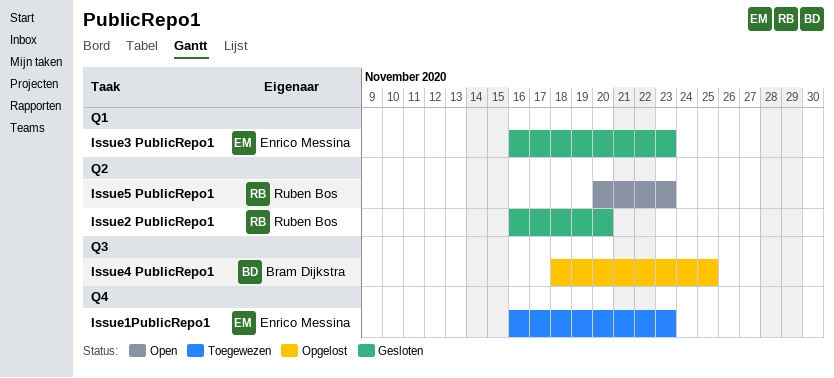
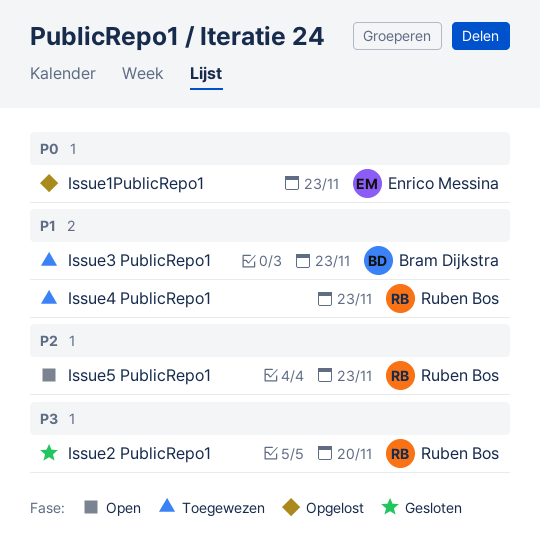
Issue1PublicRepo1, status: Toegewezen -> Opgelost
Issue3 PublicRepo1, status: Gesloten -> Toegewezen
Issue3 PublicRepo1, owner: Enrico Messina -> Bram Dijkstra
Issue4 PublicRepo1, status: Opgelost -> Toegewezen
Issue4 PublicRepo1, owner: Bram Dijkstra -> Ruben Bos
Issue4 PublicRepo1, due: Nov 25 -> Nov 23

